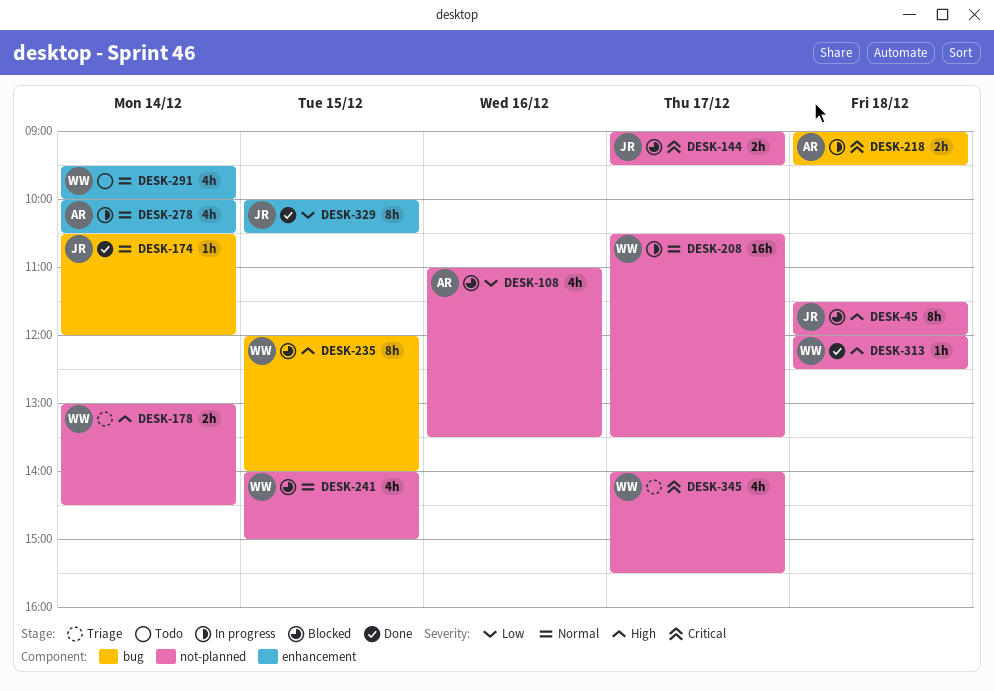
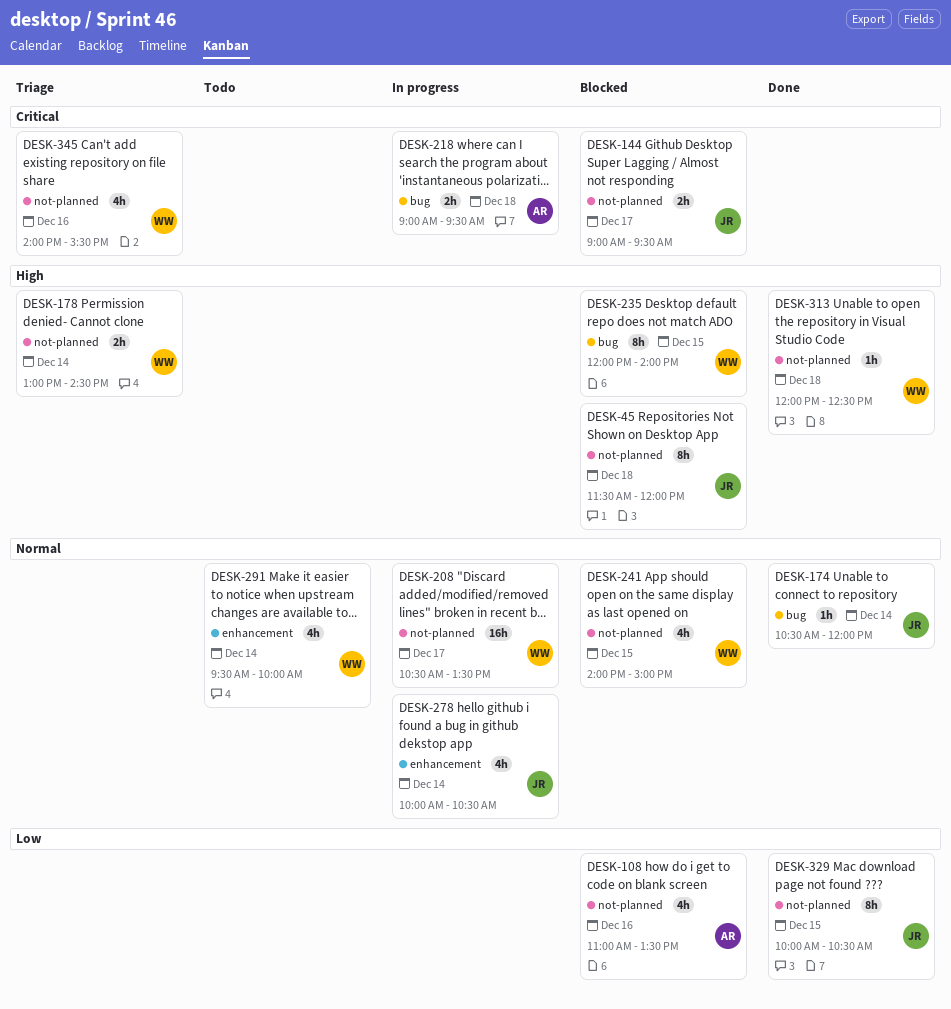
DESK-278, owner: AR -> JR
DESK-329, label: enhancement -> not-planned
DESK-345, day: Dec 17 -> Dec 16

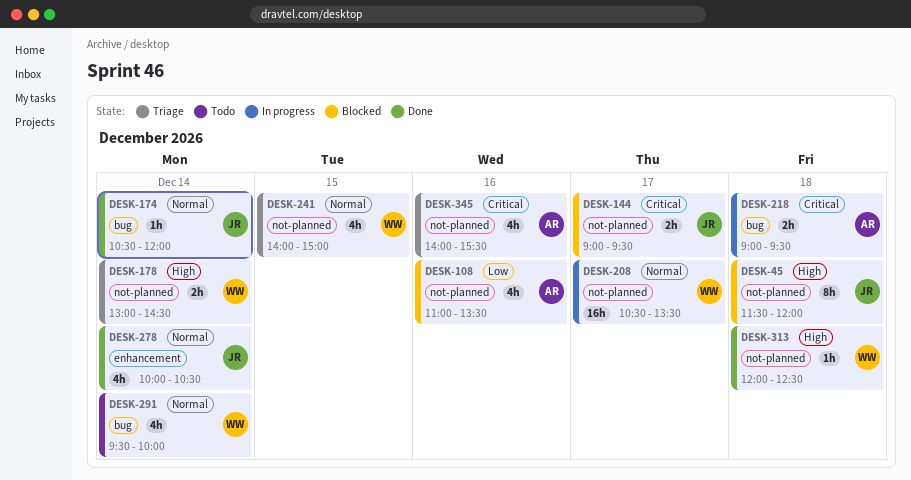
DESK-235: present -> none
DESK-241, status: Blocked -> Triage
DESK-278, status: In progress -> Done
DESK-291, label: enhancement -> bug
DESK-329: present -> none
DESK-345, owner: WW -> AR

